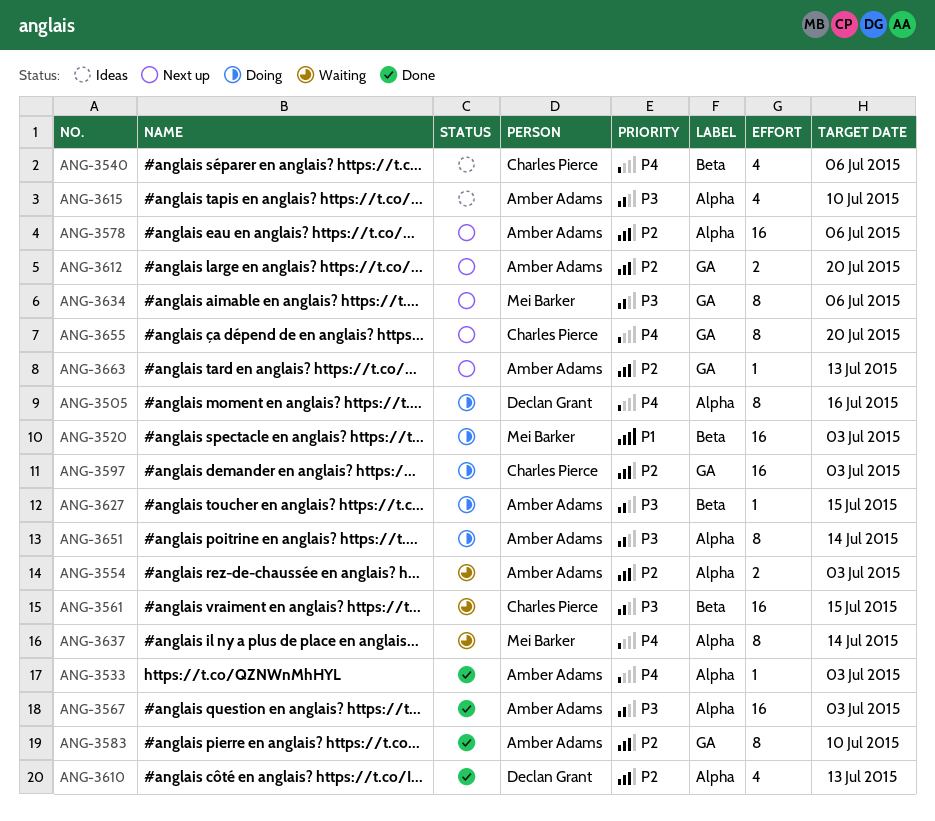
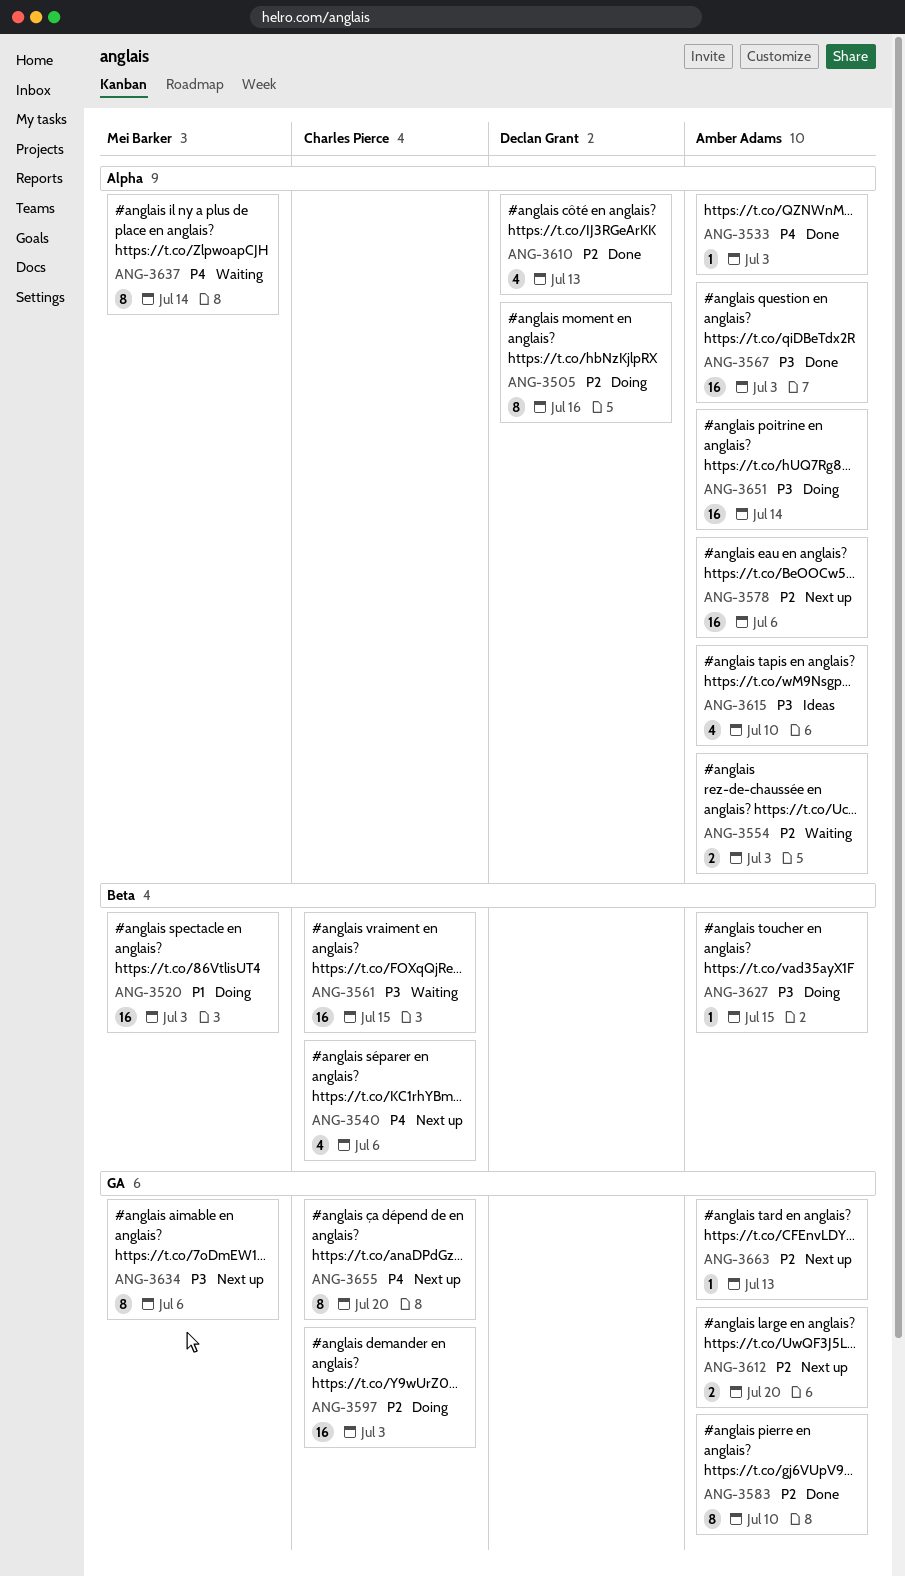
ANG-3505, priority: P4 -> P2
ANG-3540, status: Ideas -> Next up
ANG-3651, estimate: 8 -> 16

